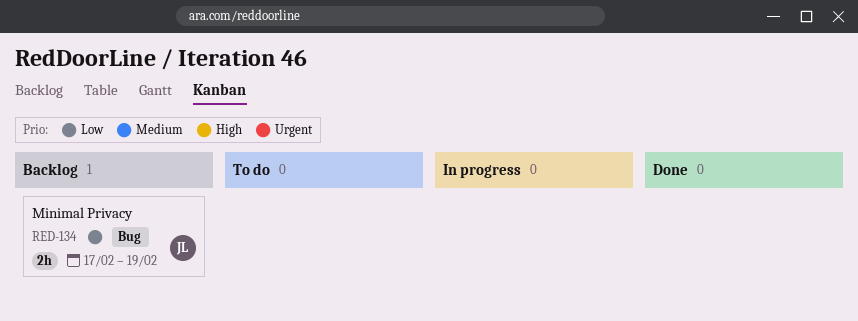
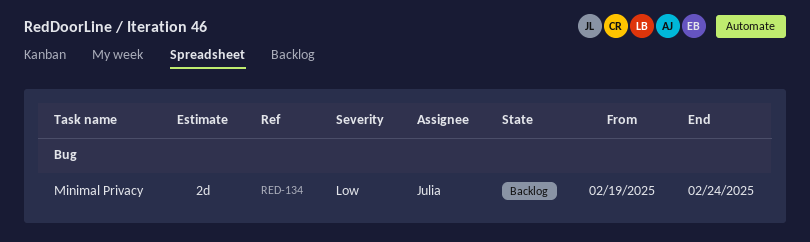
RED-134, estimate: 2h -> 2d
RED-134, start: Feb 17 -> Feb 19
RED-134, due: Feb 19 -> Feb 24

